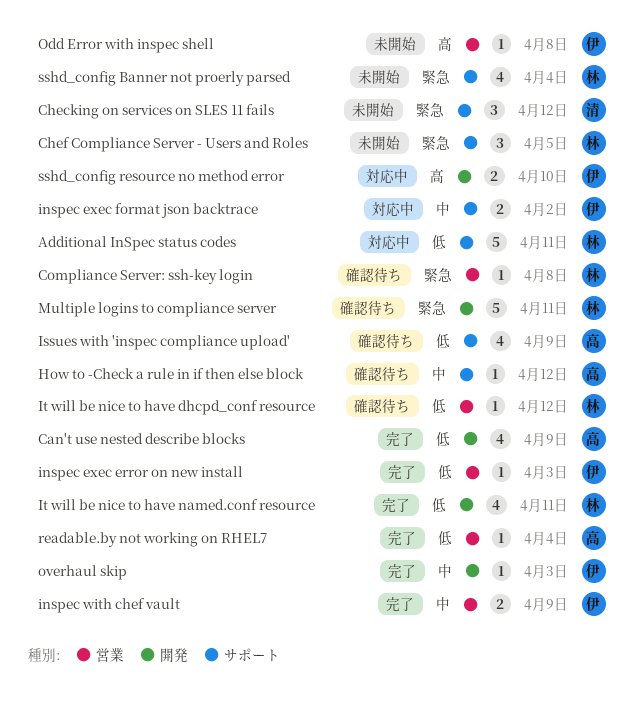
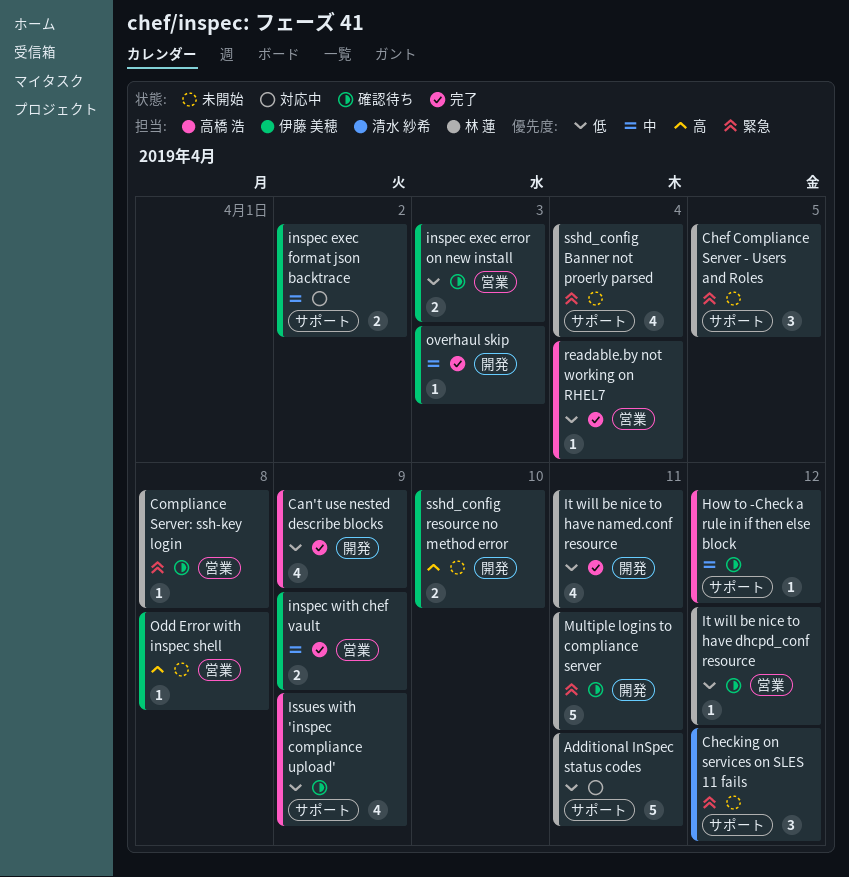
inspec exec error on new install, status: 完了 -> 確認待ち
inspec exec error on new install, estimate: 1 -> 2
sshd_config resource no method error, status: 対応中 -> 未開始

